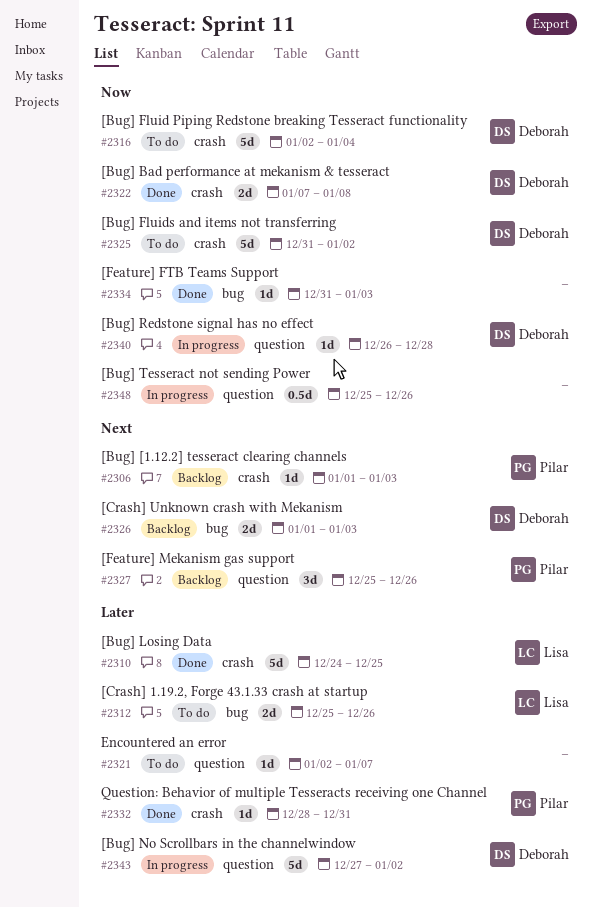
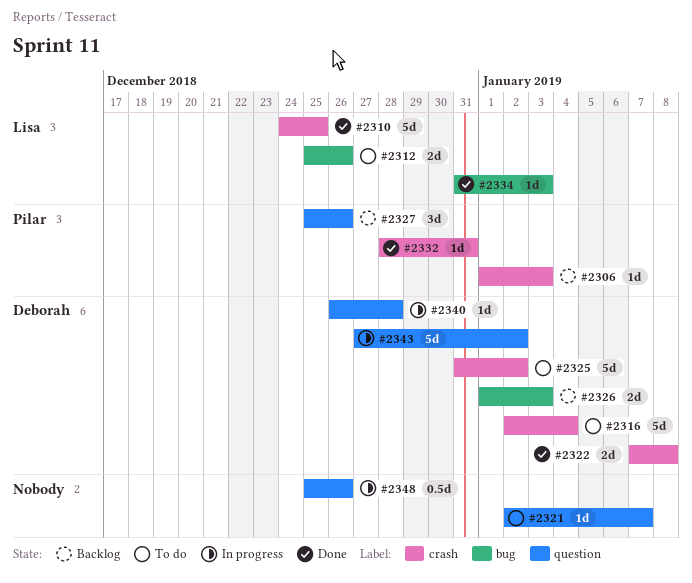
#2334, owner: none -> Lisa

